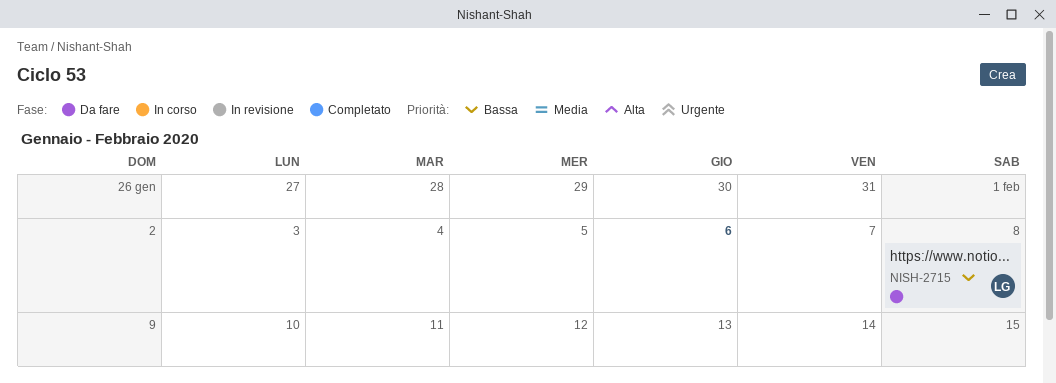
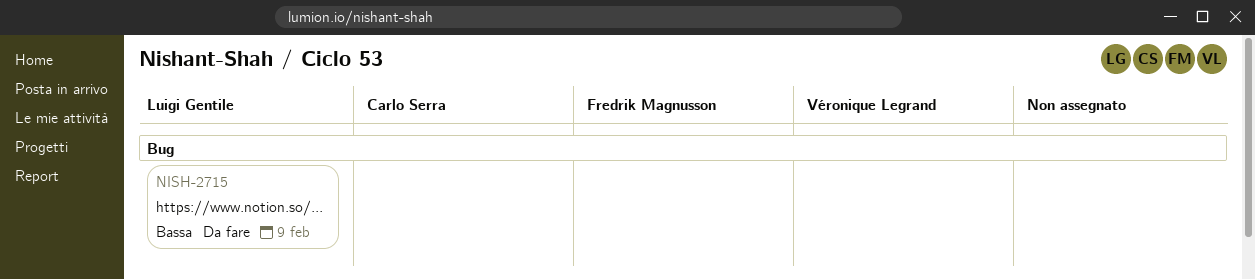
NISH-2715, due: Feb 8 -> Feb 9

